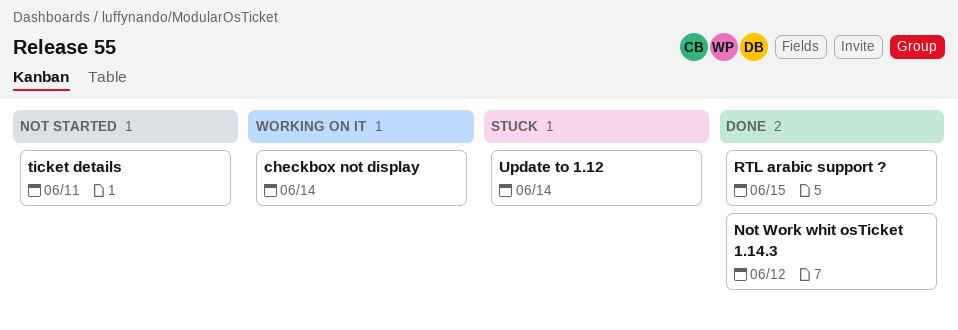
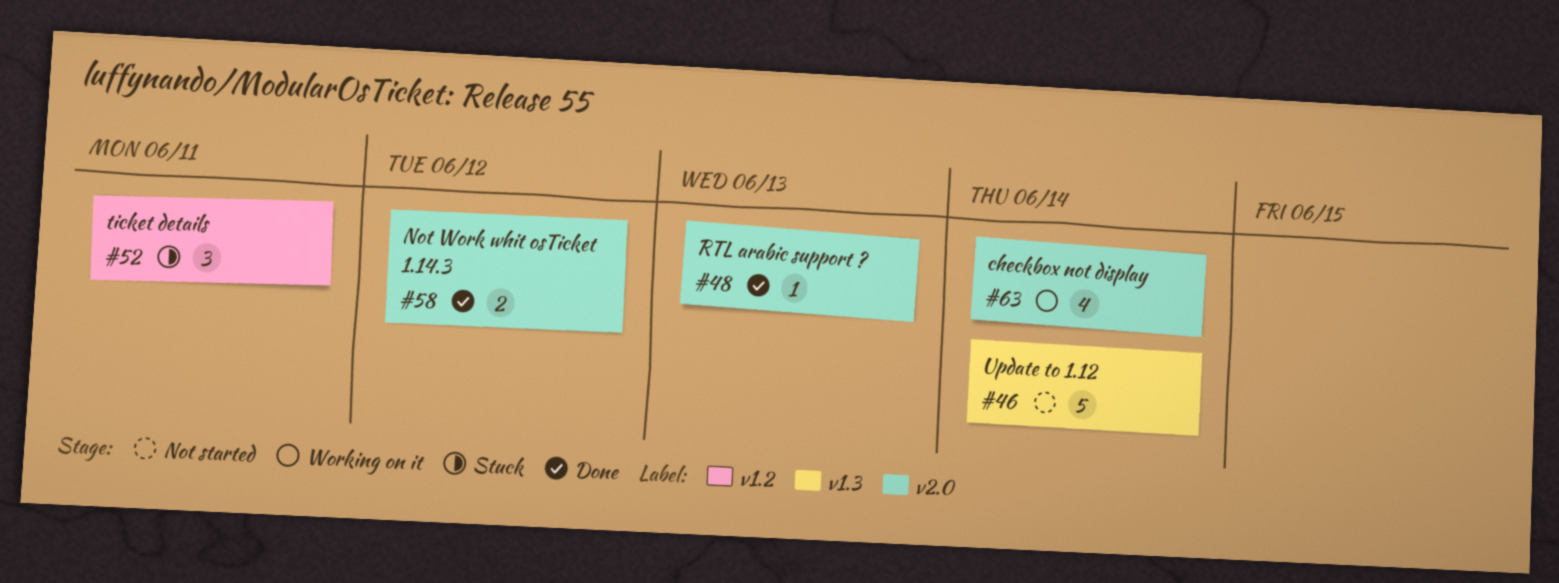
RTL arabic support ?, due: Jun 15 -> Jun 13
ticket details, status: Not started -> Stuck
Update to 1.12, status: Stuck -> Not started

